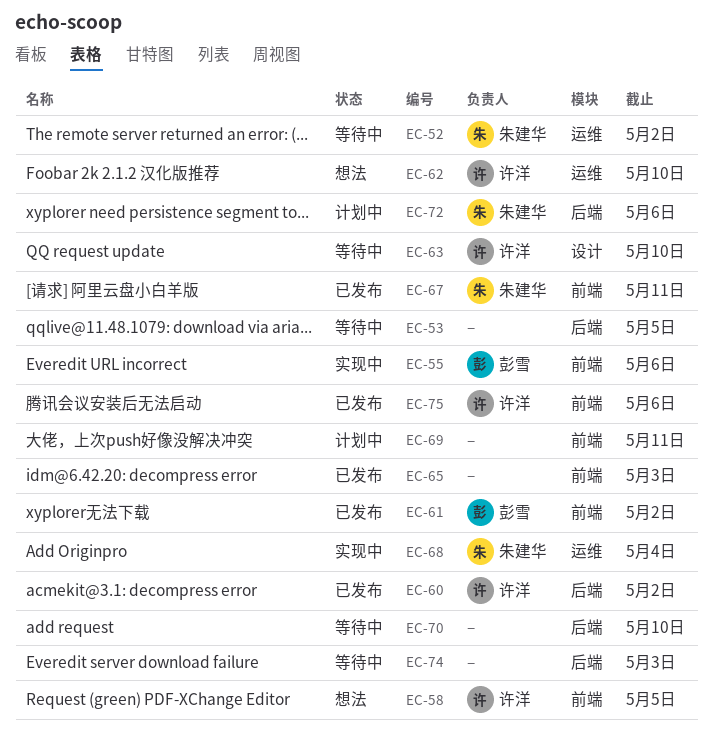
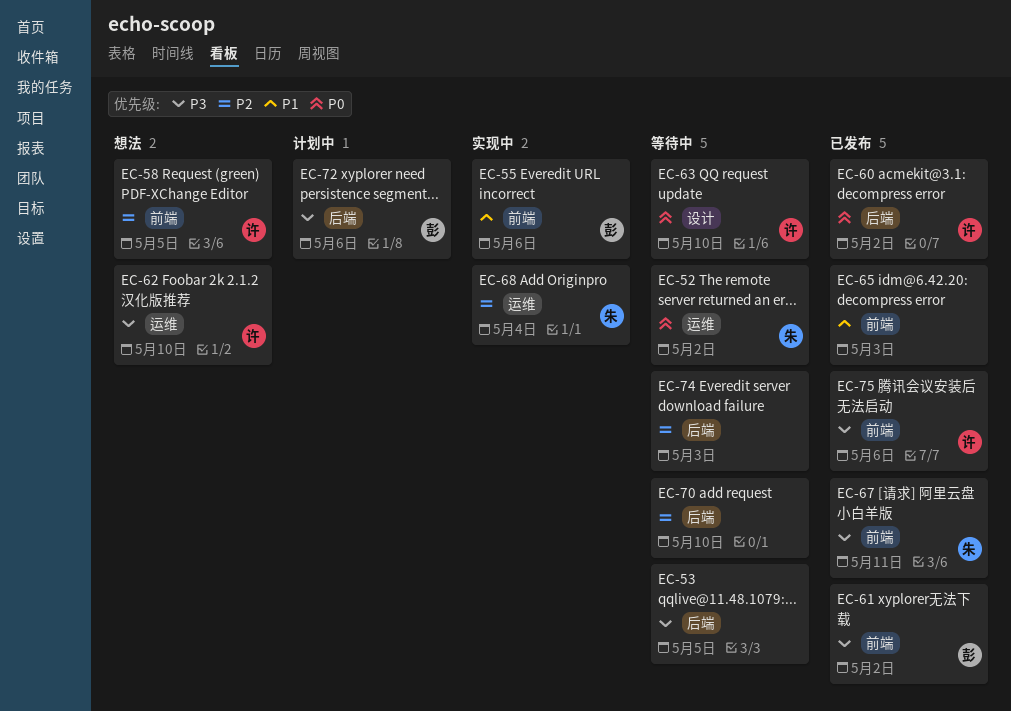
EC-69: present -> none
EC-72, owner: 朱建华 -> 彭雪

